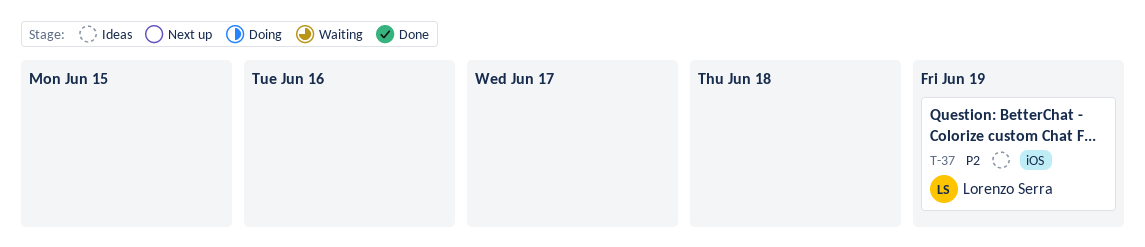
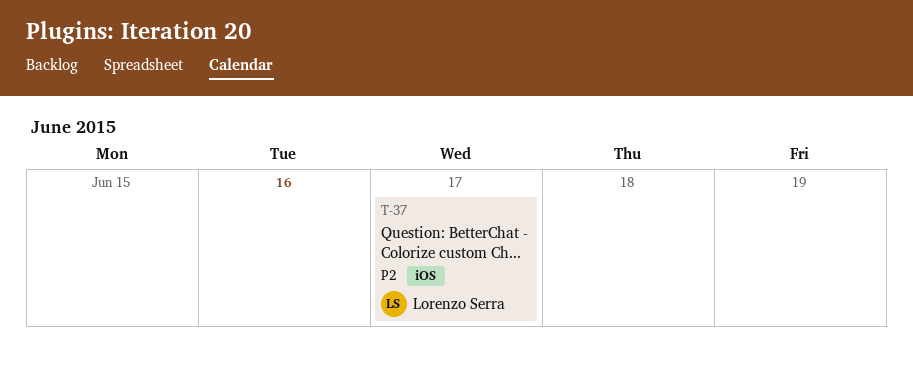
T-37, due: Jun 19 -> Jun 17

